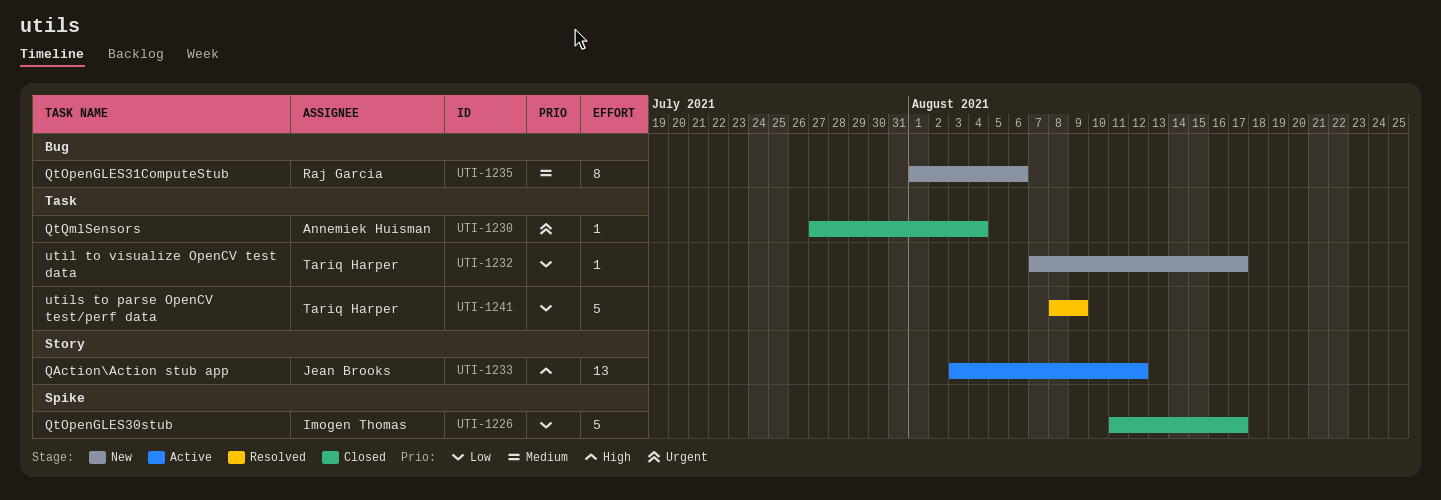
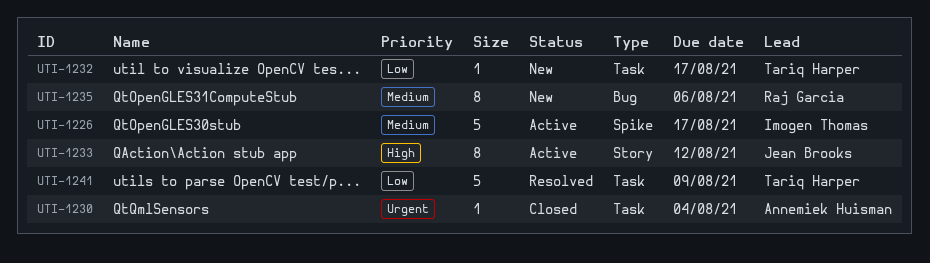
UTI-1226, status: Closed -> Active
UTI-1226, priority: Low -> Medium
UTI-1233, estimate: 13 -> 8

